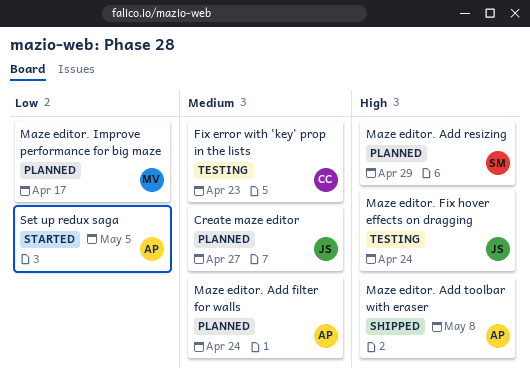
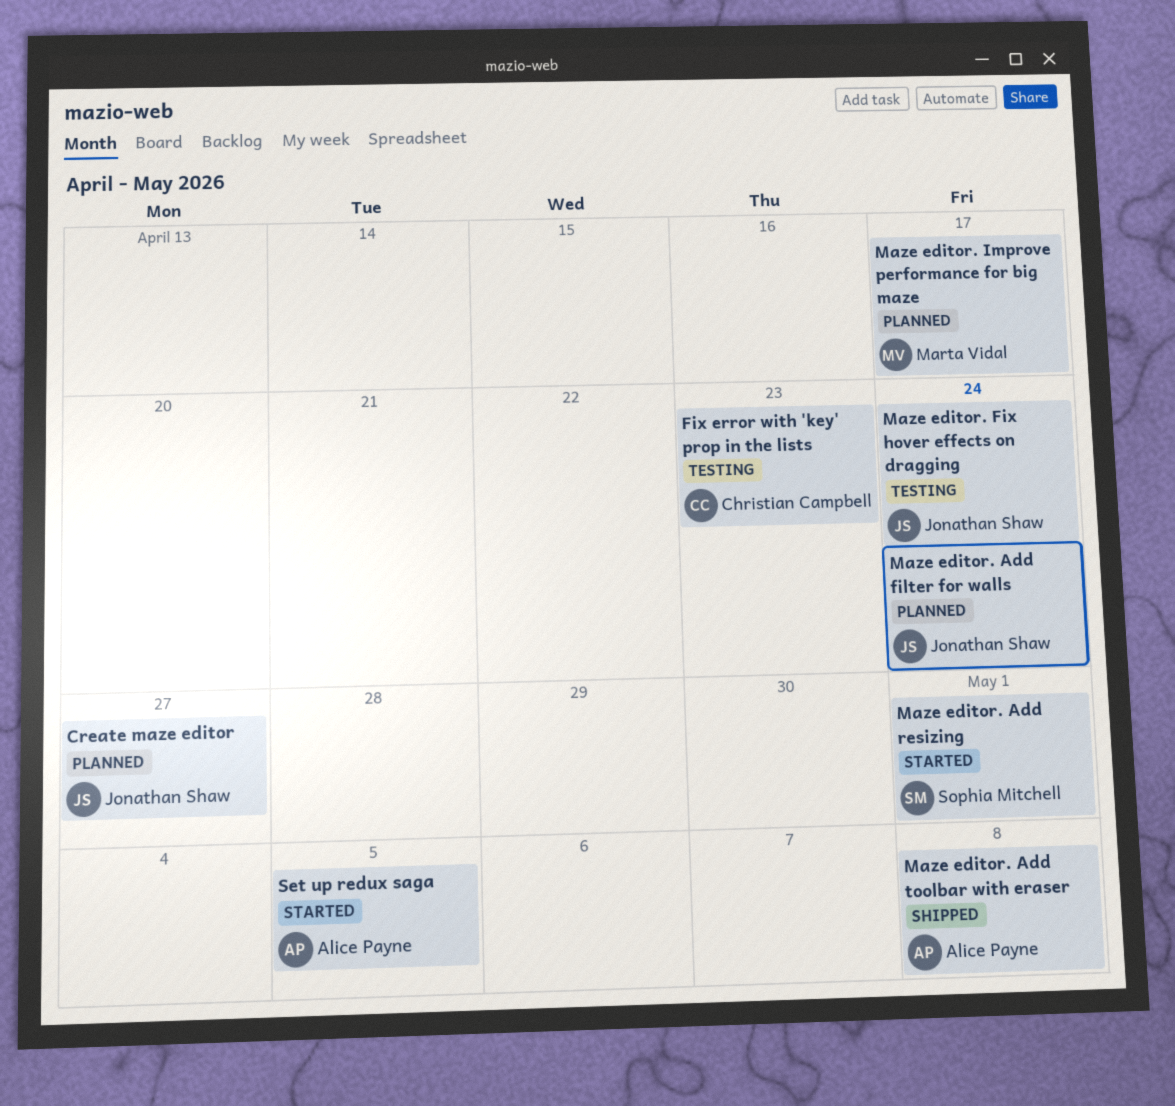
Maze editor. Add filter for walls, owner: Alice Payne -> Jonathan Shaw
Maze editor. Add resizing, status: Planned -> Started
Maze editor. Add resizing, due: Apr 29 -> May 1

